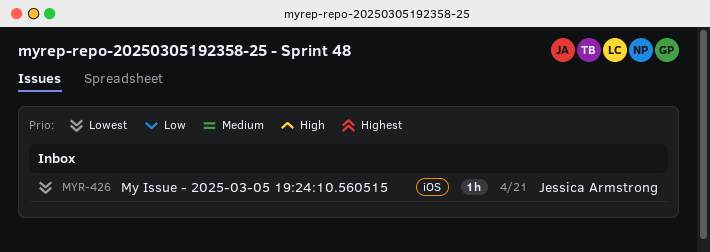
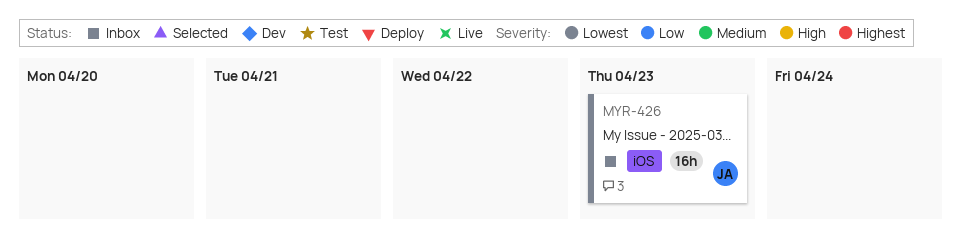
MYR-426, estimate: 1h -> 16h
MYR-426, due: Apr 21 -> Apr 23

